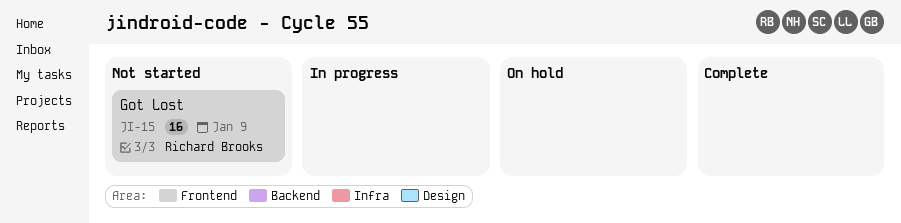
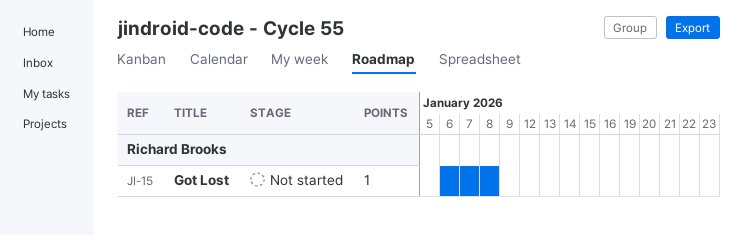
JI-15, estimate: 16 -> 1
JI-15, due: Jan 9 -> Jan 8

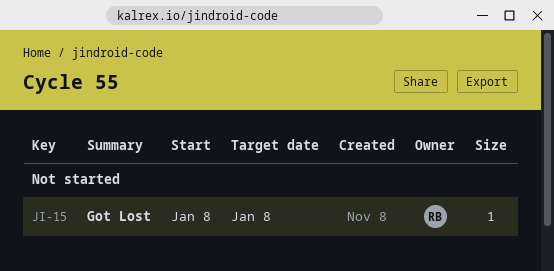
JI-15, start: Jan 6 -> Jan 8

